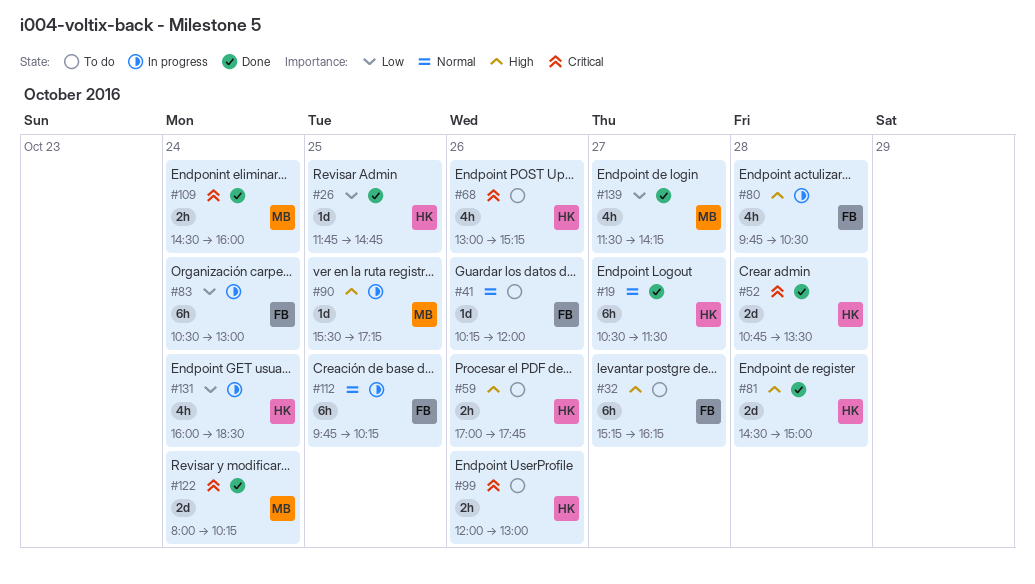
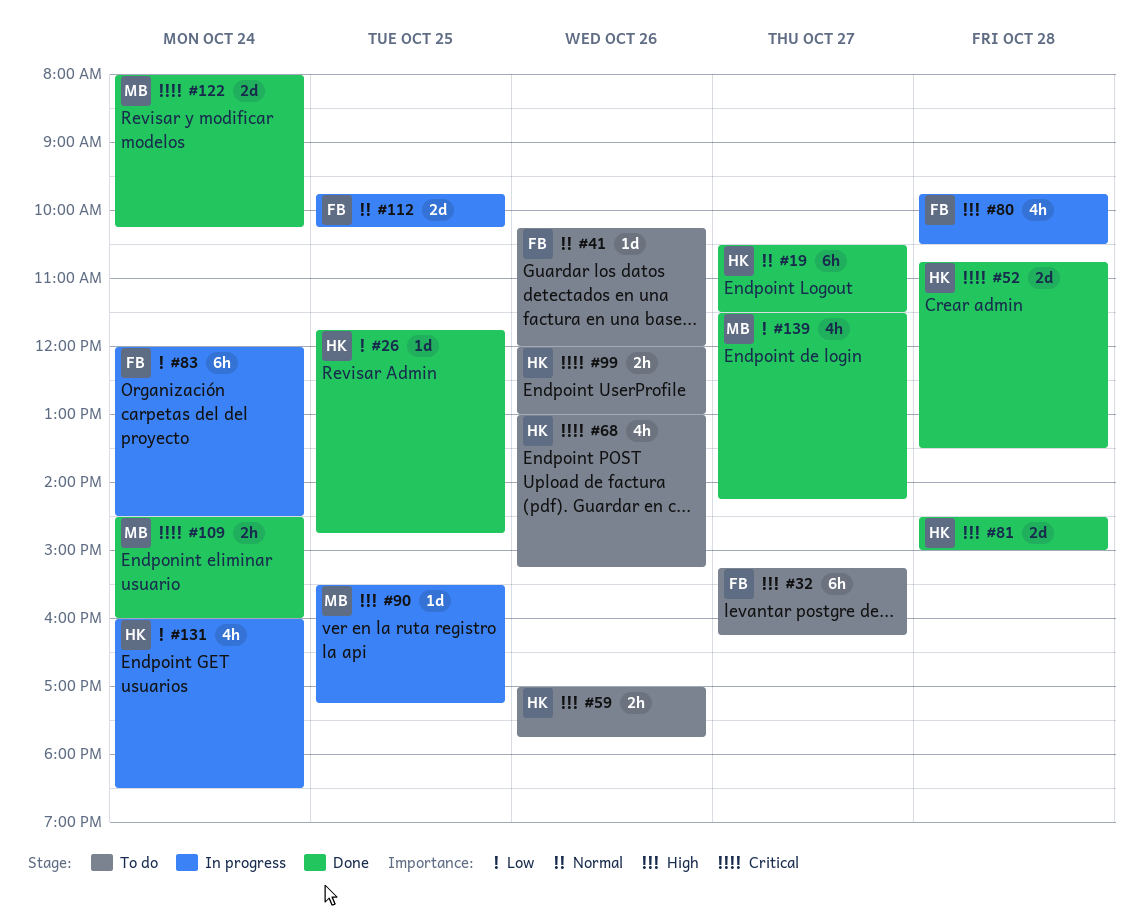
#83, begins: 10:30 -> 12:00
#83, ends: 13:00 -> 14:30
#112, estimate: 6h -> 2d

